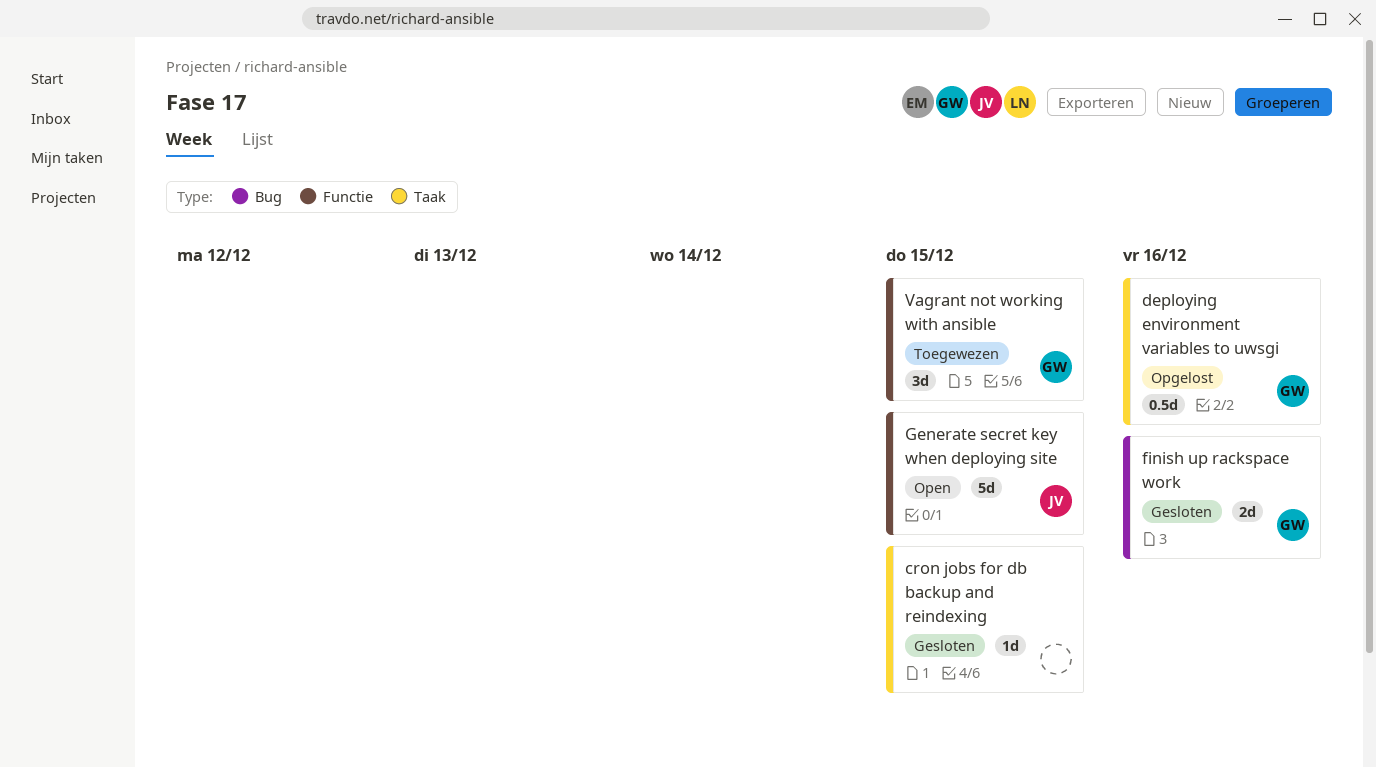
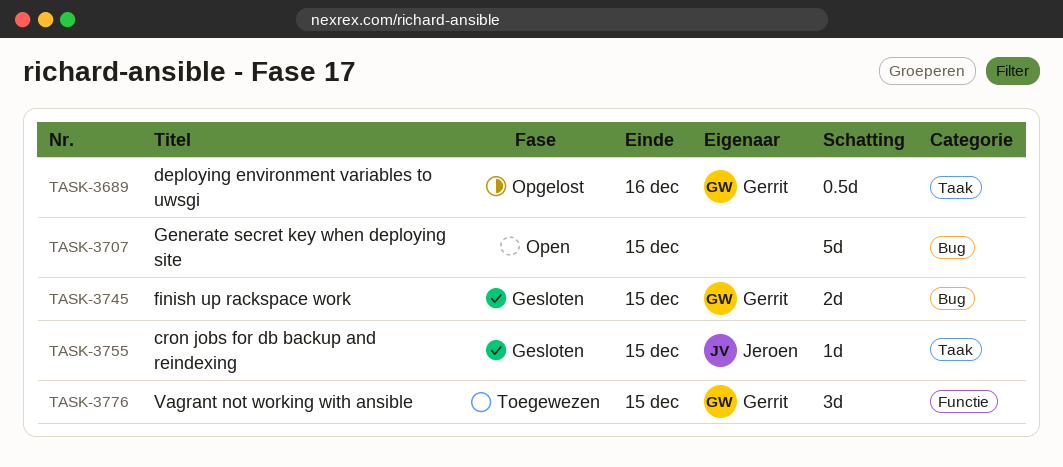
cron jobs for db backup and reindexing, owner: none -> Jeroen
finish up rackspace work, due: Dec 16 -> Dec 15
Generate secret key when deploying site, owner: Jeroen -> none
Generate secret key when deploying site, label: Functie -> Bug

